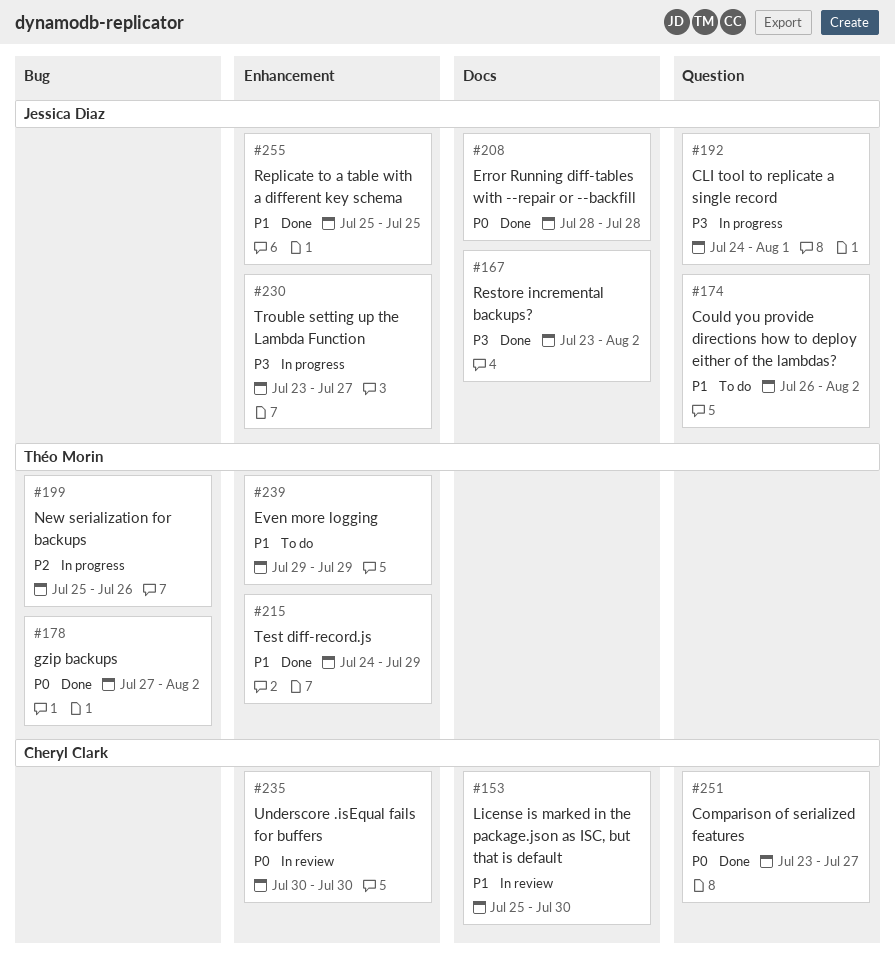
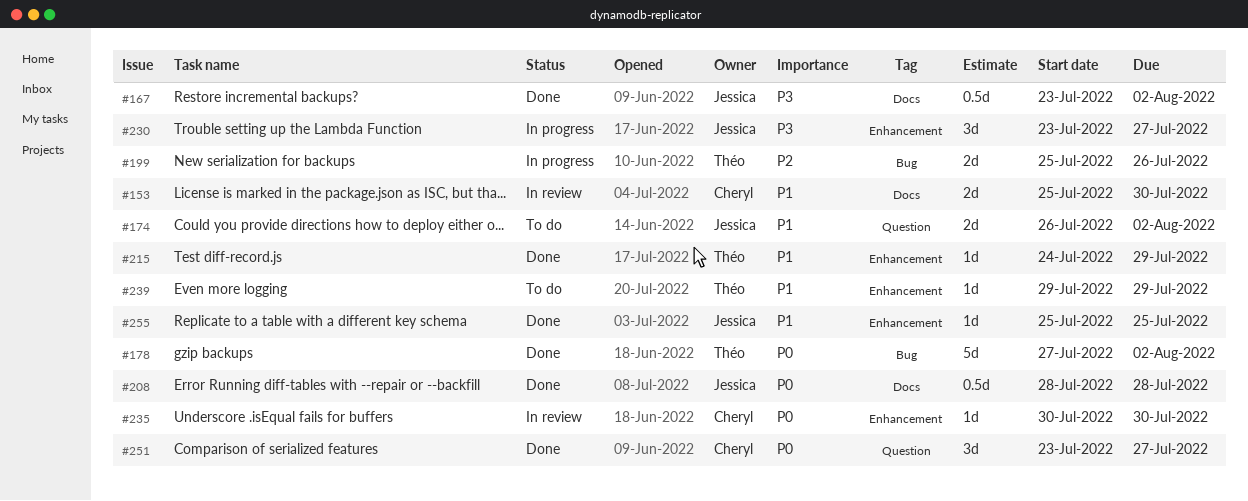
#192: present -> none

